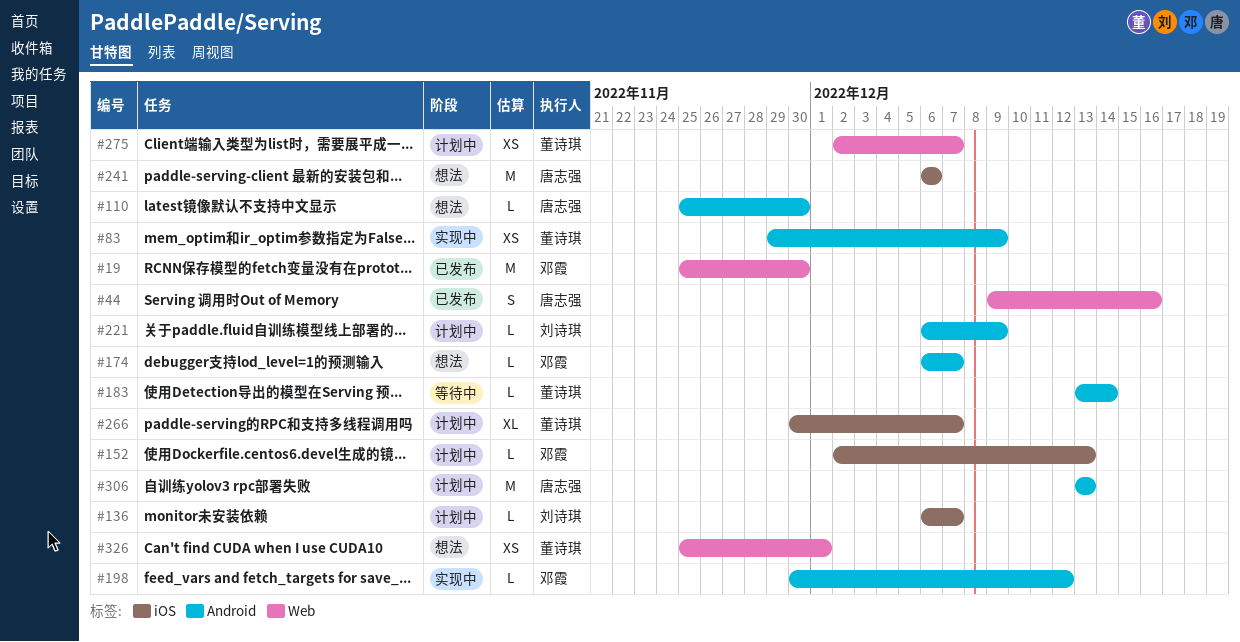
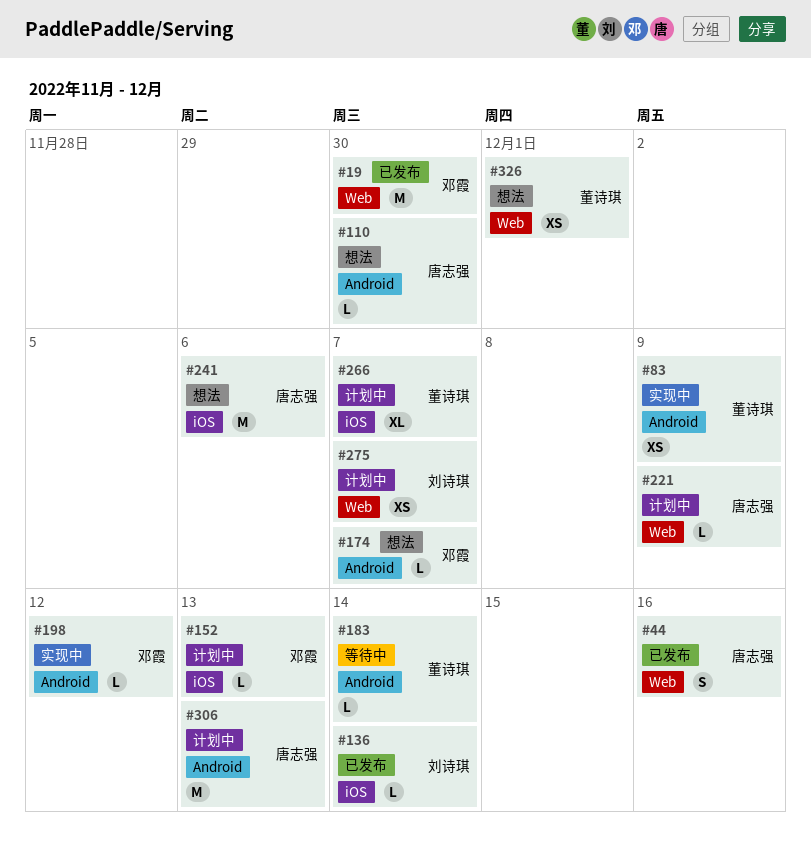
#136, status: 计划中 -> 已发布
#136, due: Dec 7 -> Dec 14
#221, owner: 刘诗琪 -> 唐志强
#221, label: Android -> Web
#275, owner: 董诗琪 -> 刘诗琪

